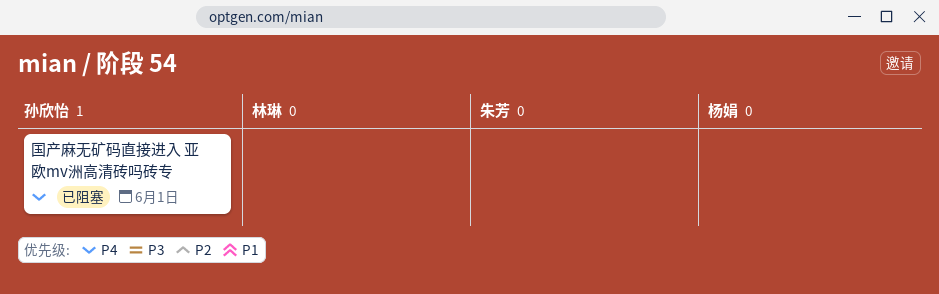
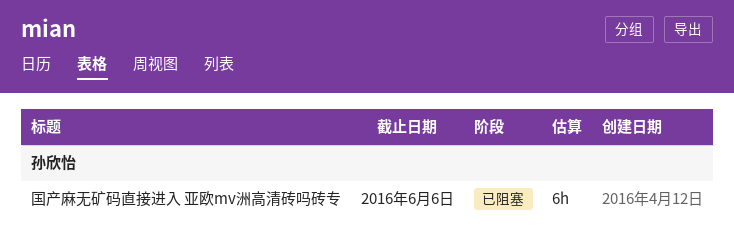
国产麻无矿码直接进入 亚欧mv洲高清砖吗砖专, due: Jun 1 -> Jun 6

